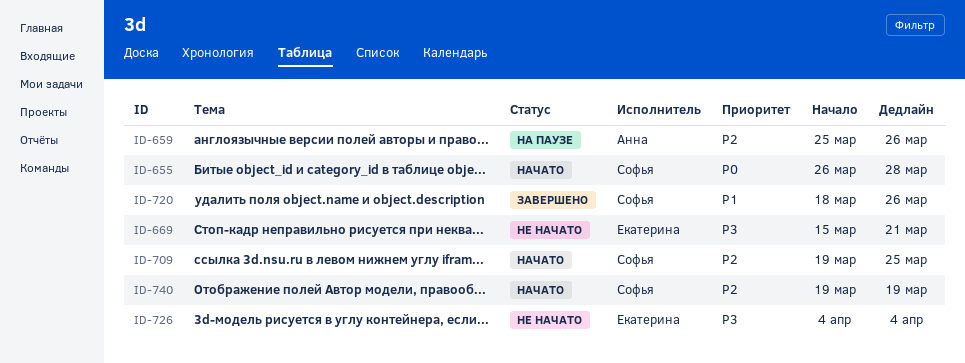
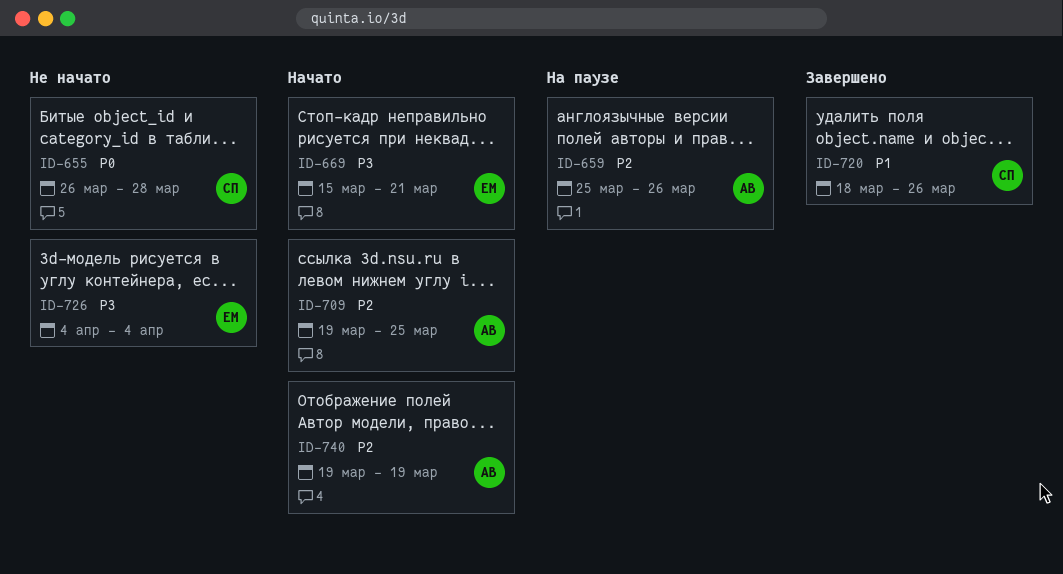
ID-655, status: Начато -> Не начато
ID-669, status: Не начато -> Начато
ID-709, owner: Софья -> Анна
ID-740, owner: Софья -> Анна

